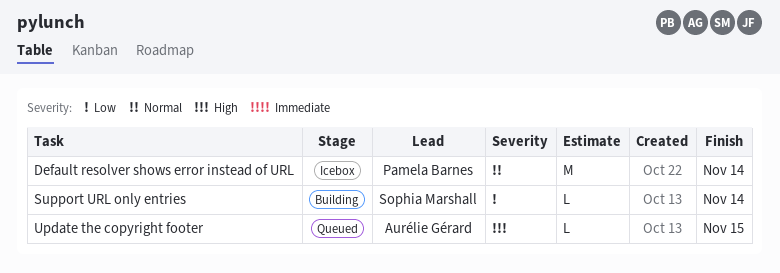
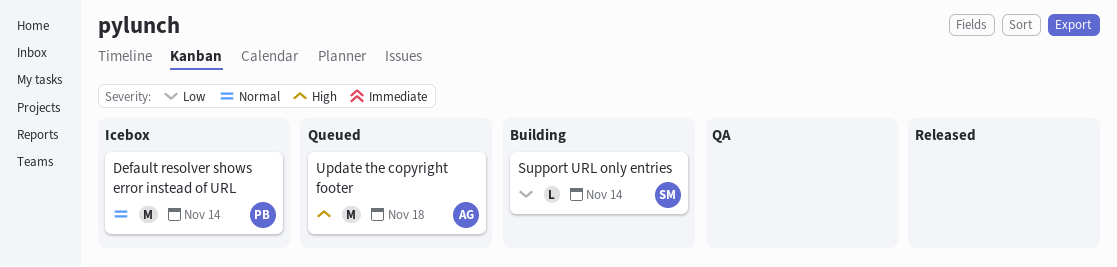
Update the copyright footer, estimate: L -> M
Update the copyright footer, due: Nov 15 -> Nov 18

